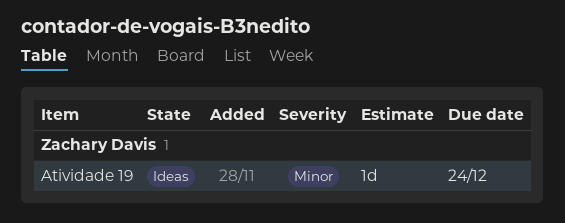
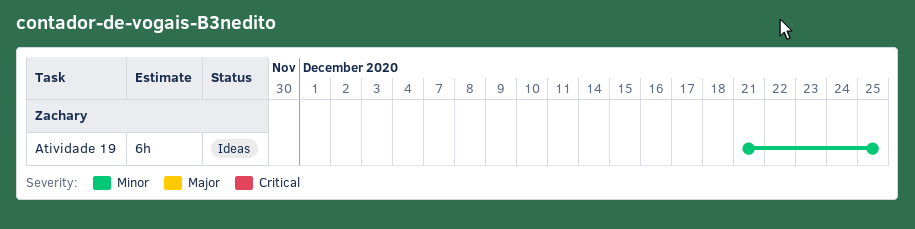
Atividade 19, estimate: 1d -> 6h
Atividade 19, due: Dec 24 -> Dec 25

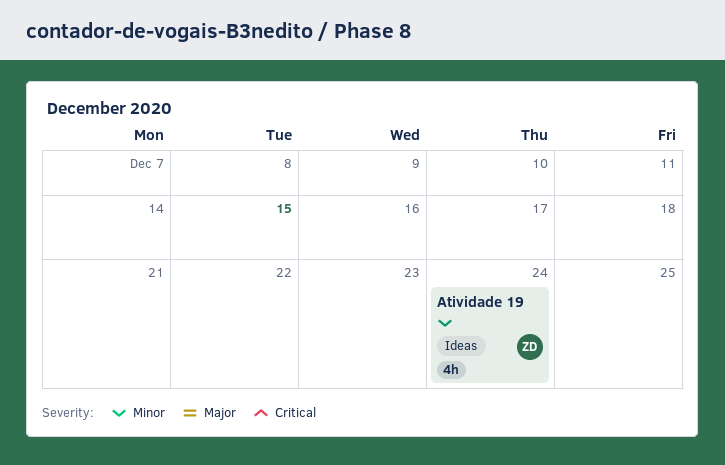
Atividade 19, estimate: 6h -> 4h
Atividade 19, due: Dec 25 -> Dec 24

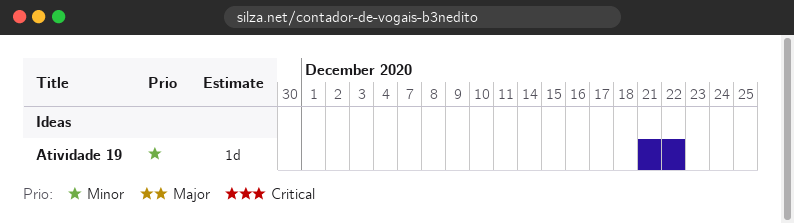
Atividade 19, estimate: 4h -> 1d
Atividade 19, due: Dec 24 -> Dec 22

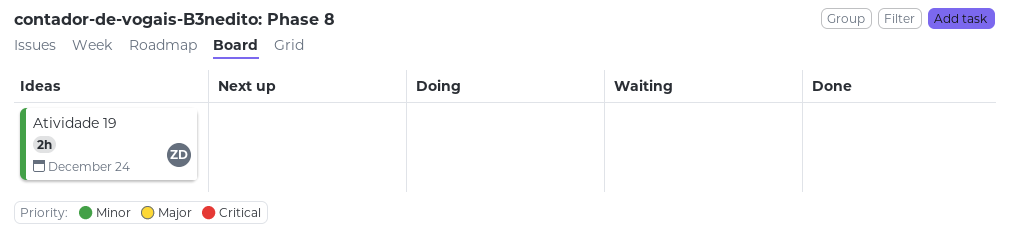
Atividade 19, estimate: 1d -> 2h
Atividade 19, due: Dec 22 -> Dec 24

